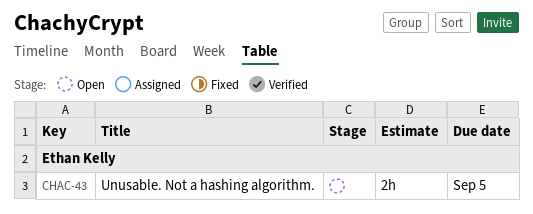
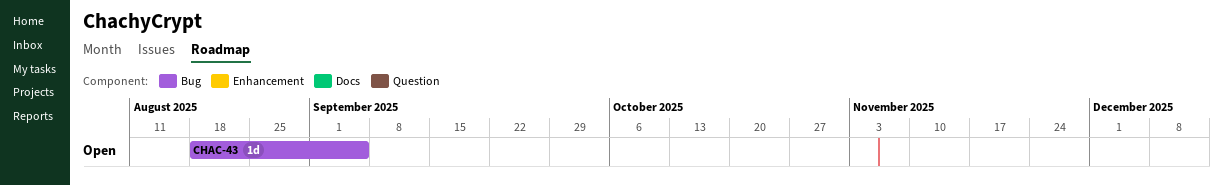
CHAC-43, estimate: 2h -> 1d

